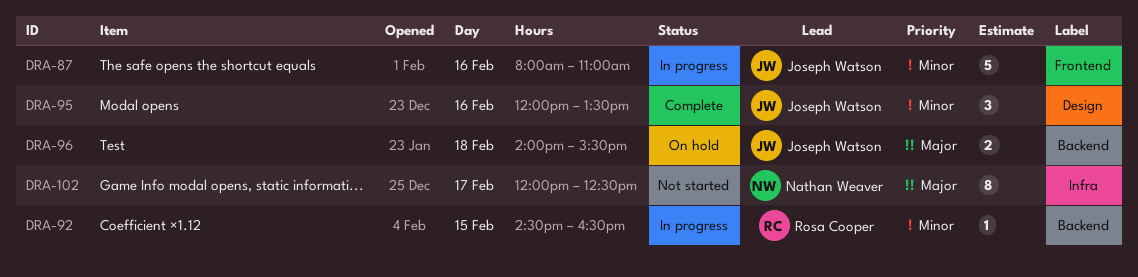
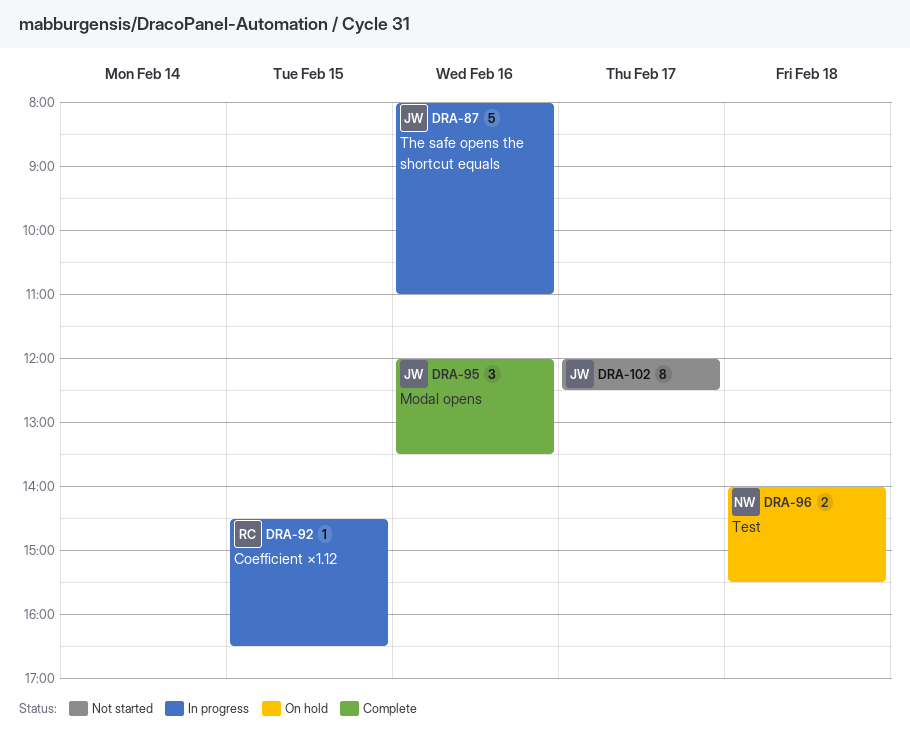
DRA-96, owner: Joseph Watson -> Nathan Weaver
DRA-102, owner: Nathan Weaver -> Joseph Watson

